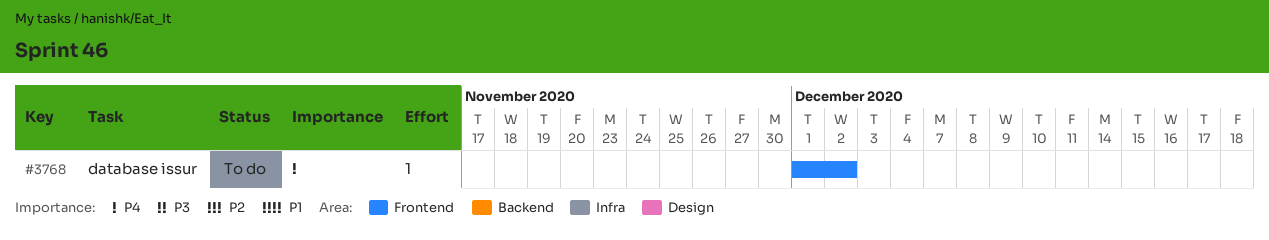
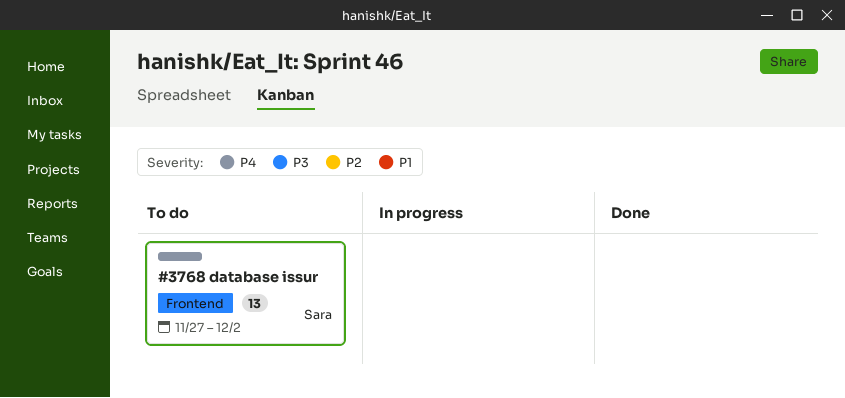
#3768, estimate: 1 -> 13
#3768, start: Dec 1 -> Nov 27

